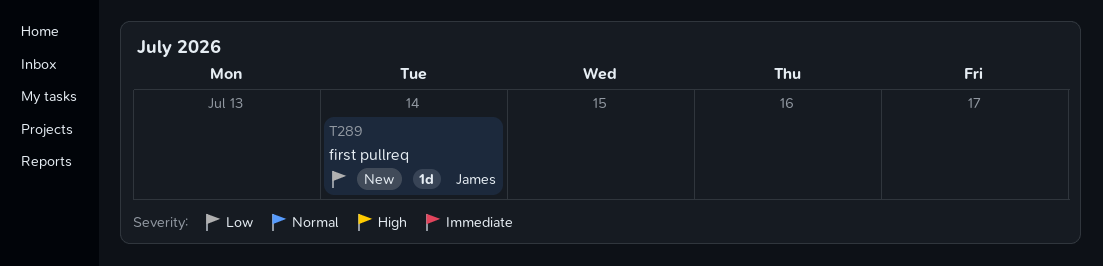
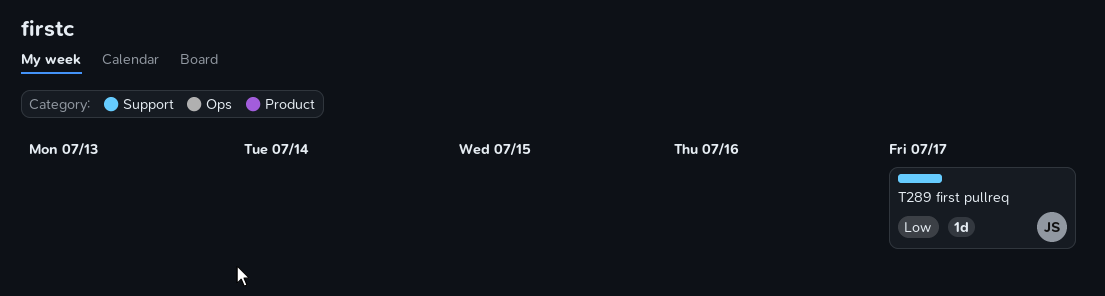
T289, due: Jul 14 -> Jul 17

